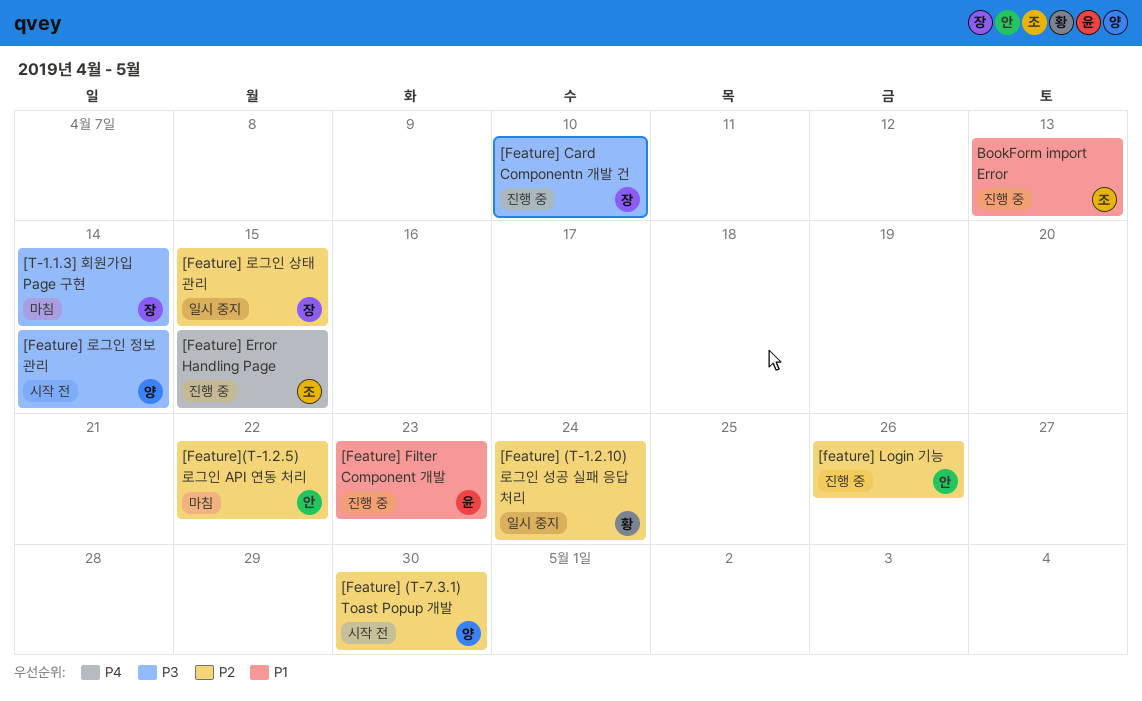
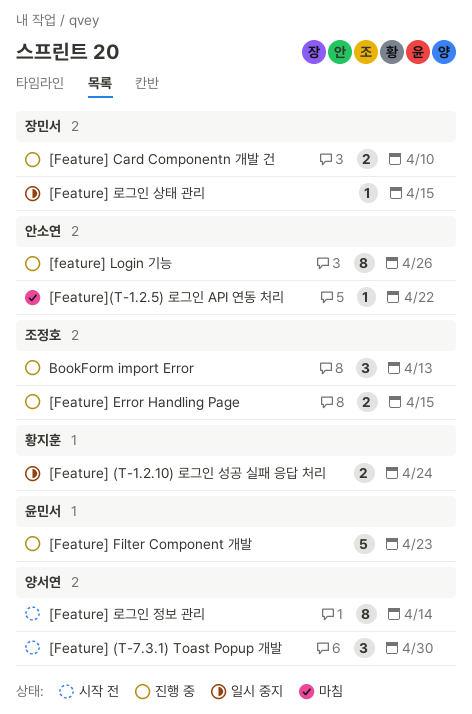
[T-1.1.3] 회원가입 Page 구현: present -> none

